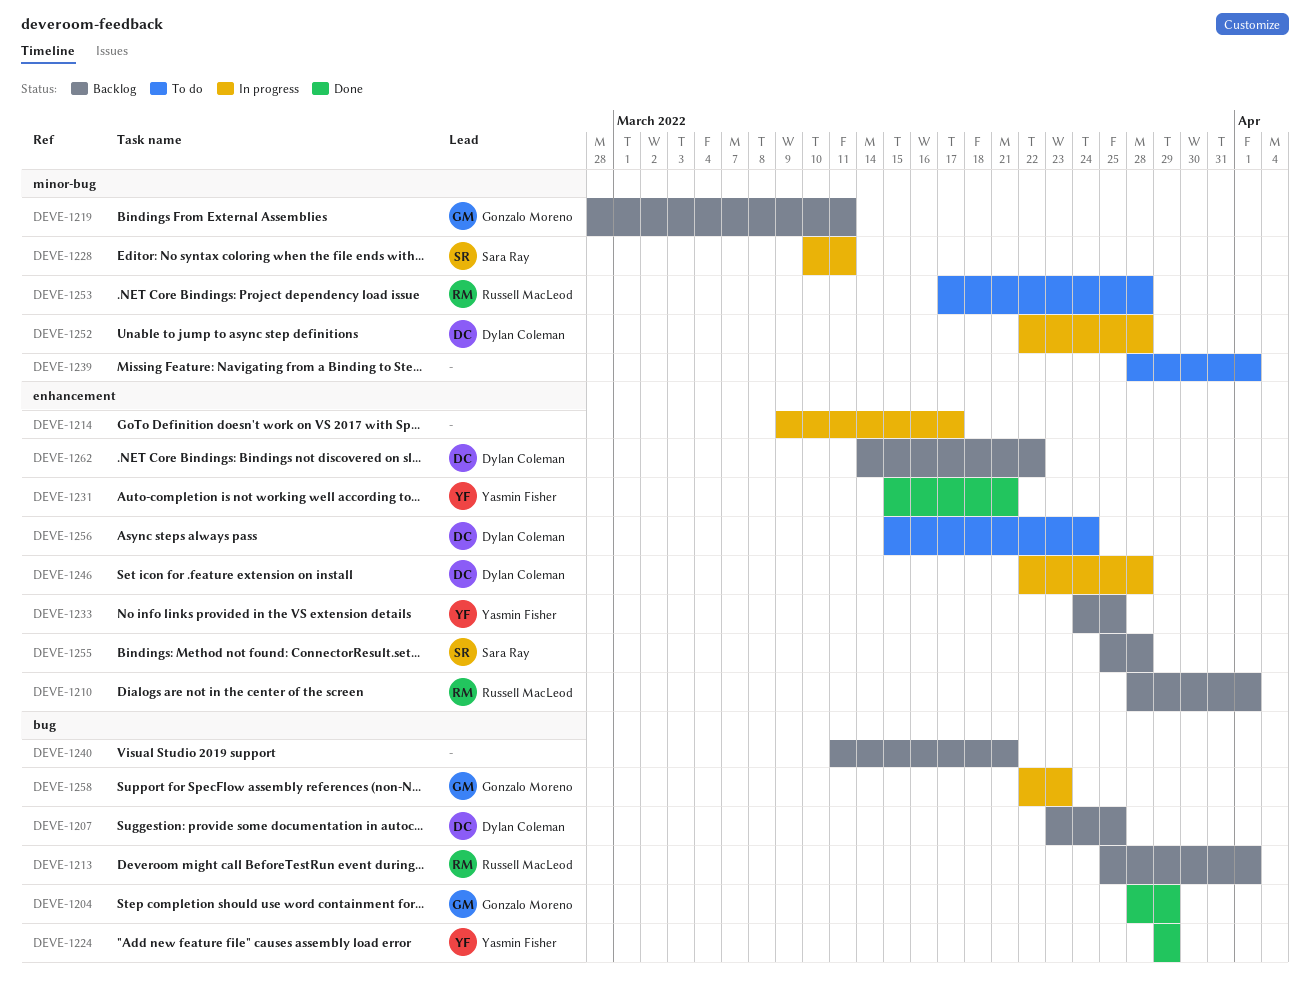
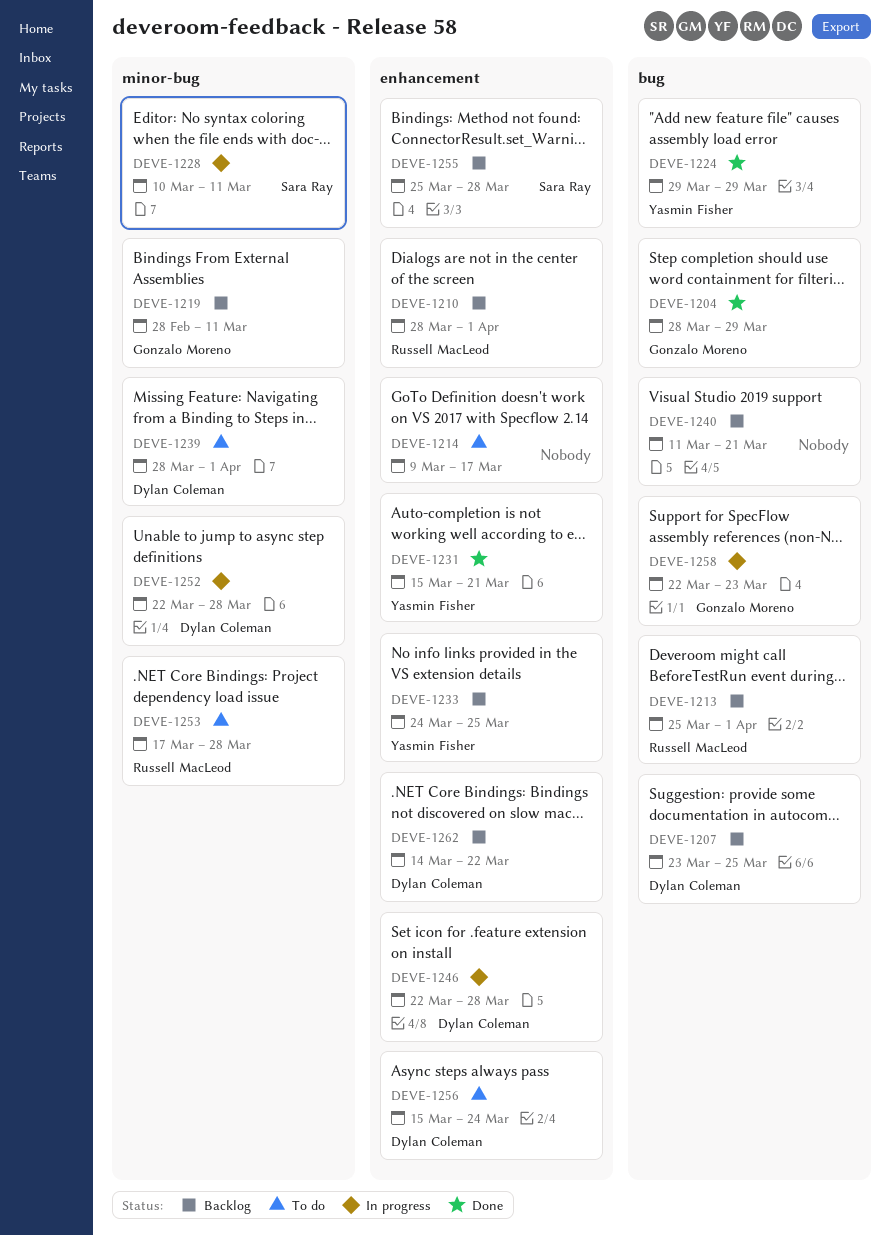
DEVE-1214, status: In progress -> To do
DEVE-1239, owner: none -> Dylan Coleman

